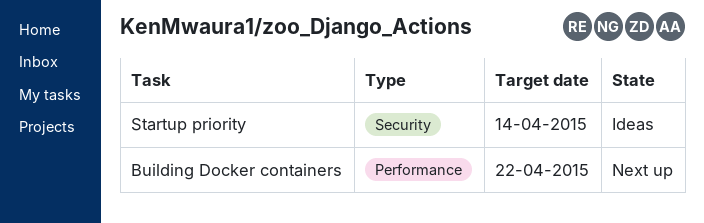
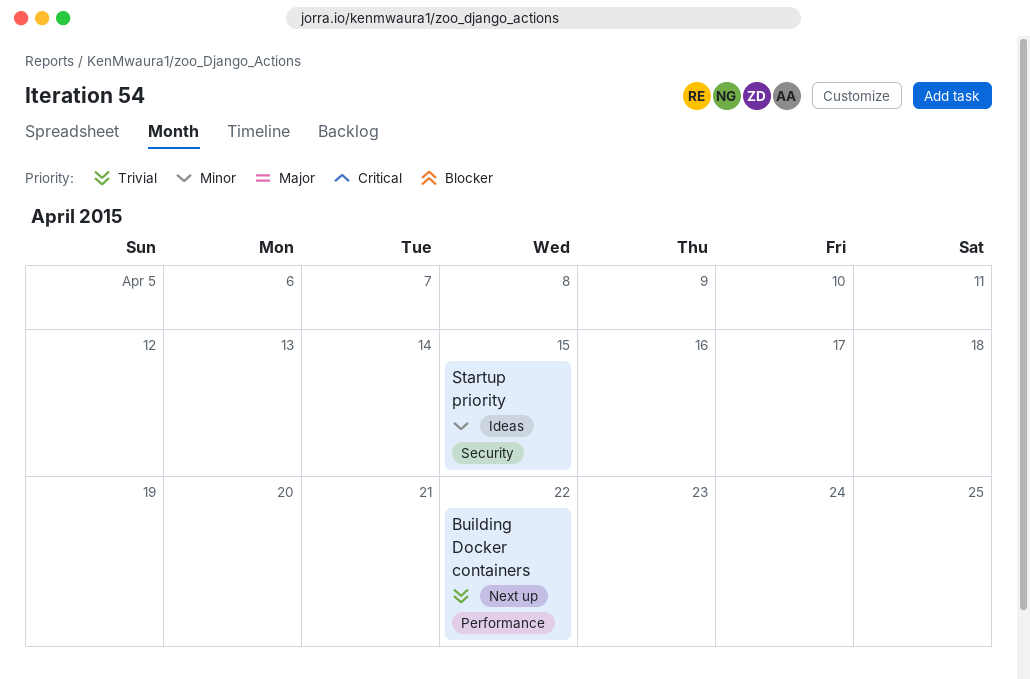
Startup priority, due: Apr 14 -> Apr 15

